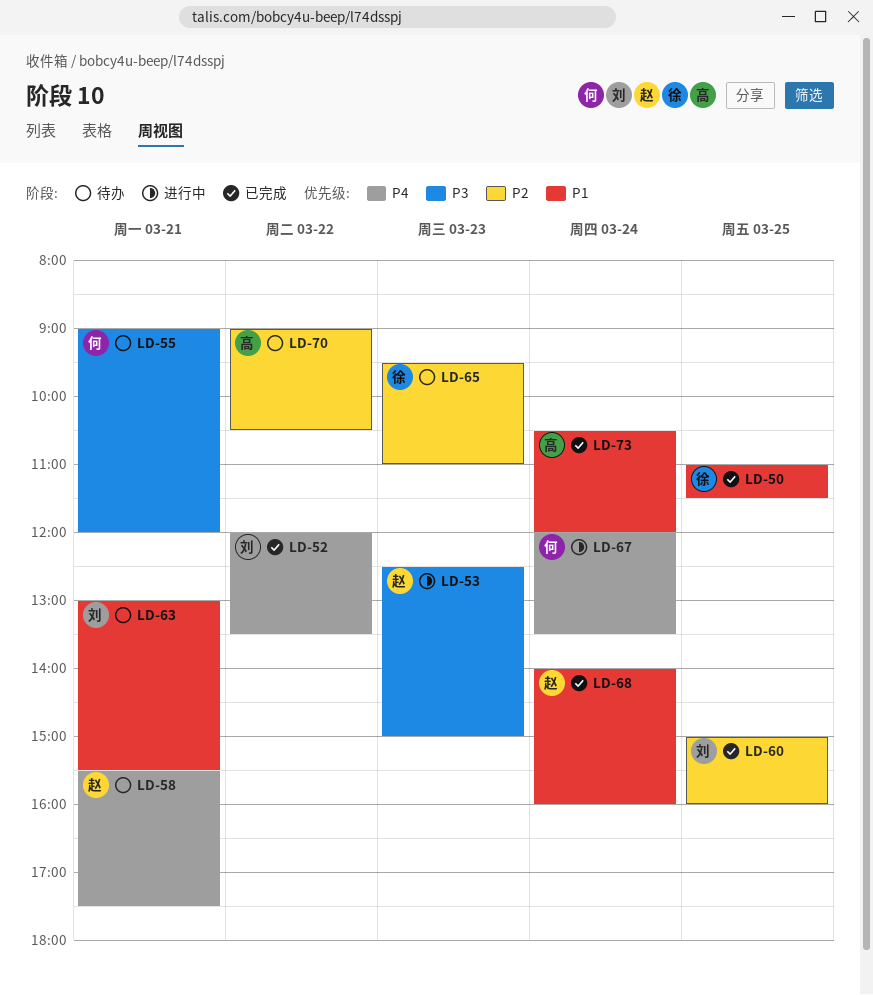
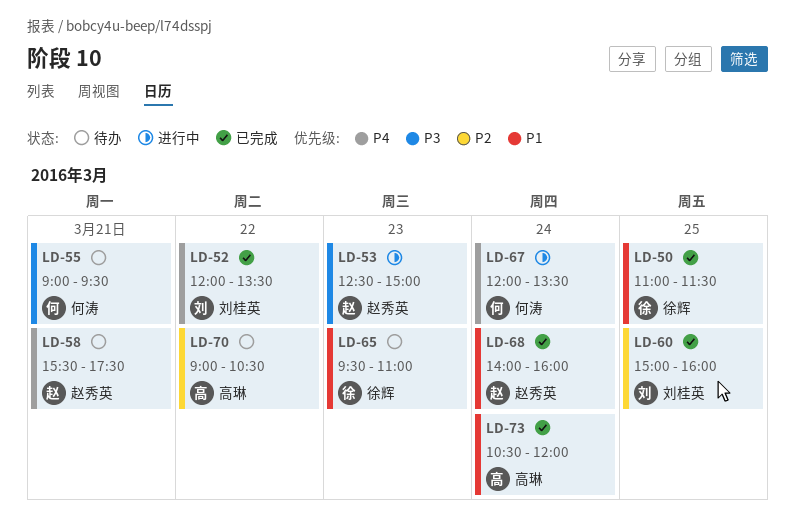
LD-55, ends: 12:00 -> 09:30
LD-63: present -> none
LD-65, priority: P2 -> P1

